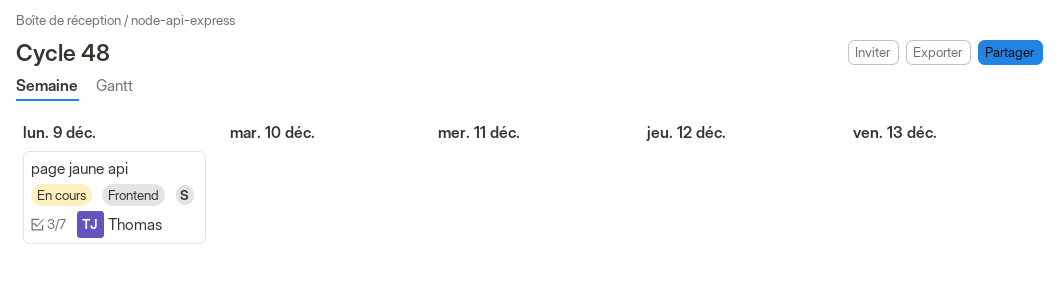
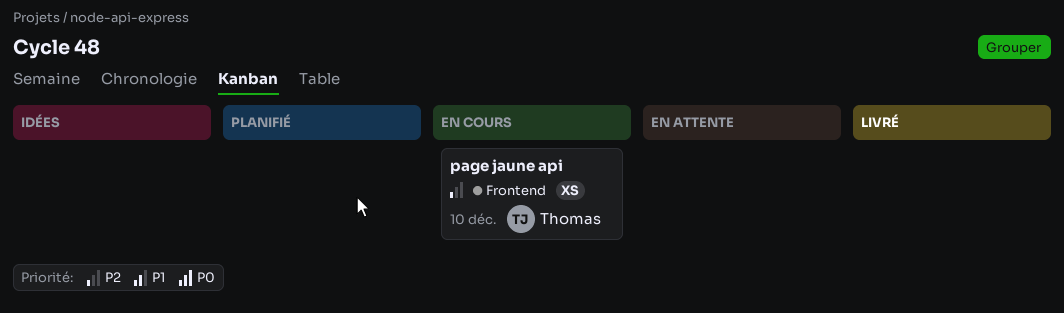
page jaune api, estimate: S -> XS
page jaune api, due: Dec 9 -> Dec 10

